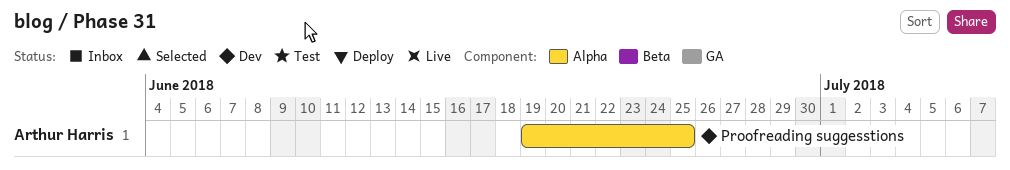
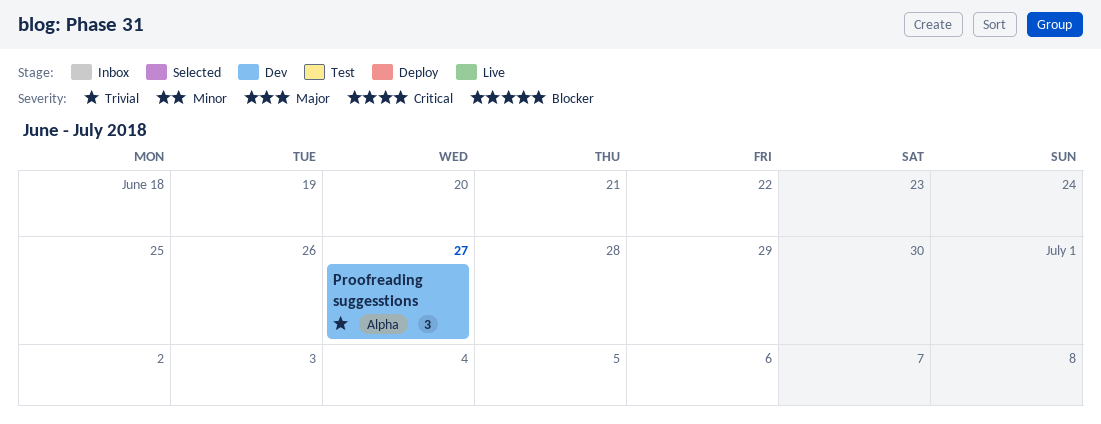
Proofreading suggesstions, due: Jun 25 -> Jun 27

